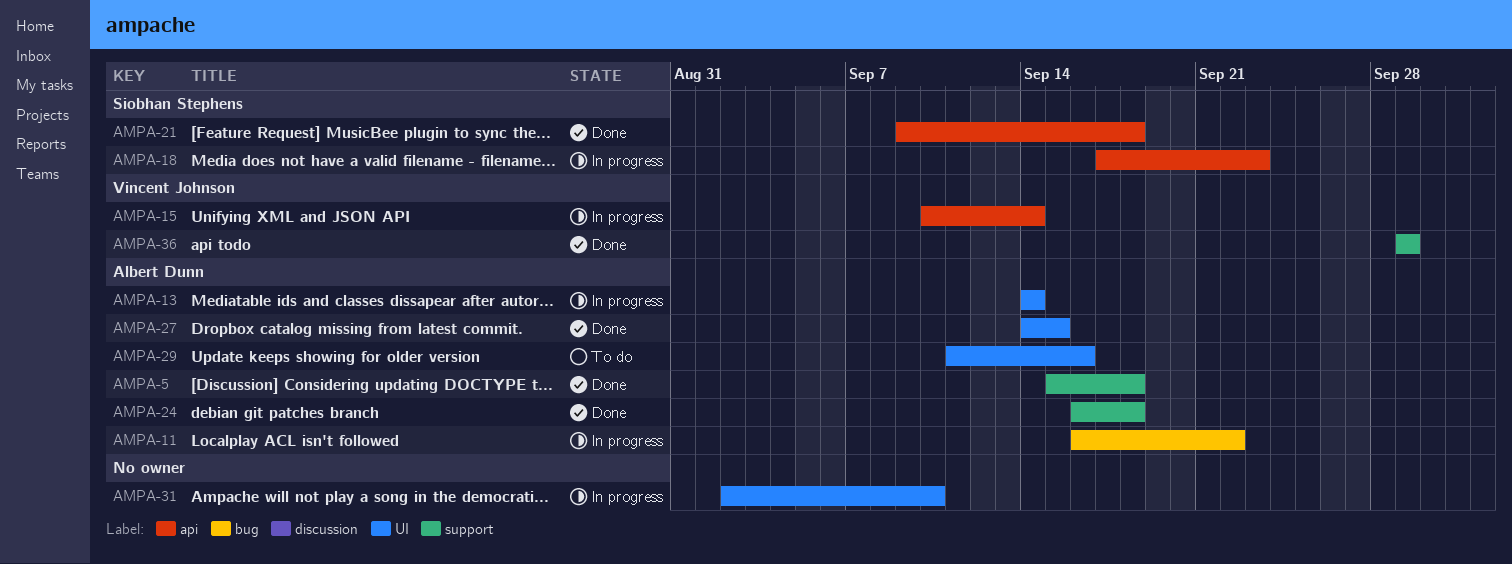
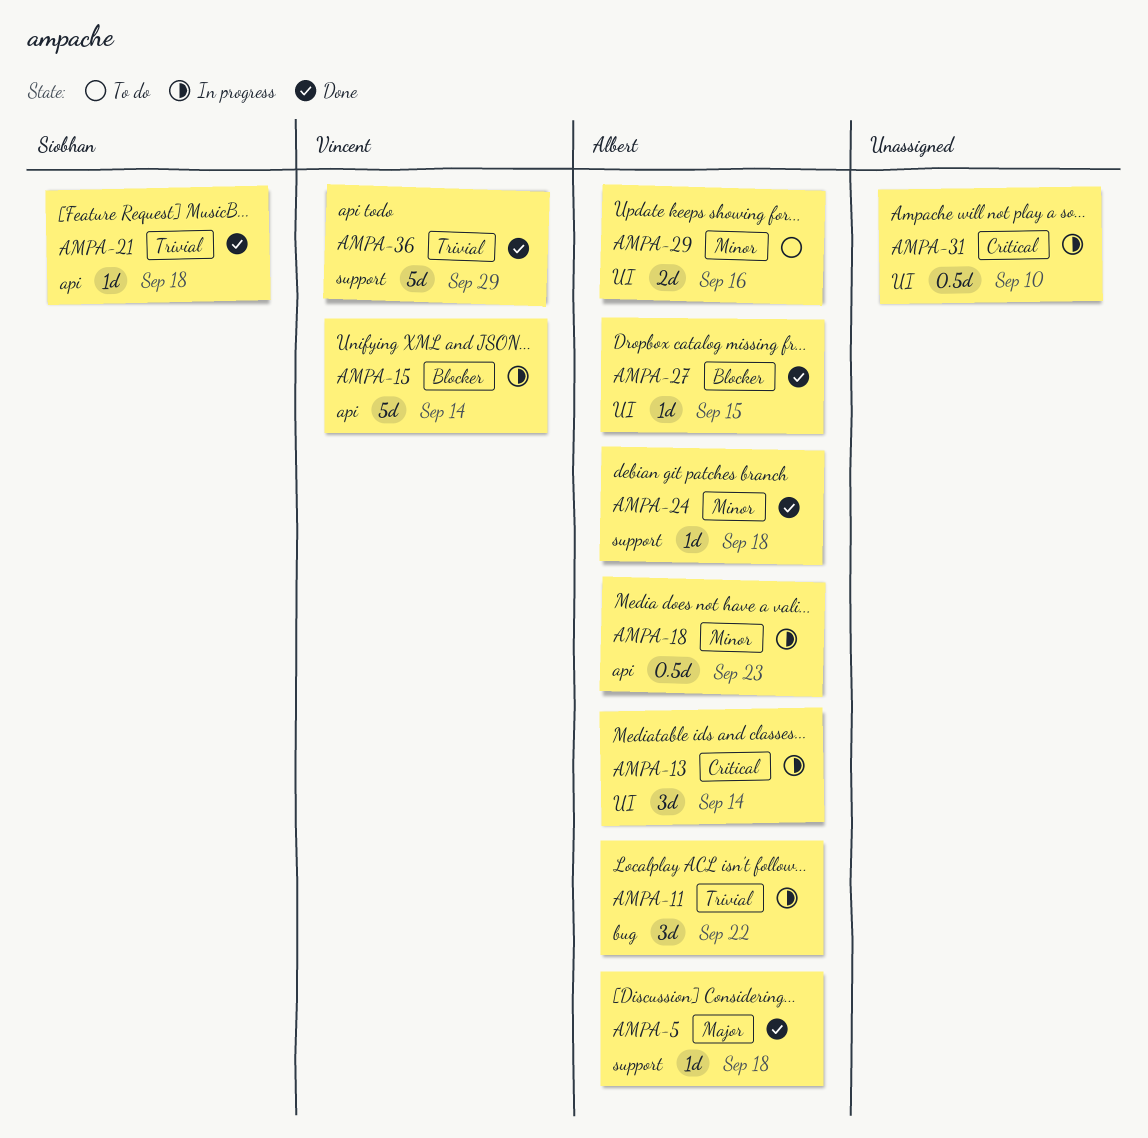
AMPA-18, owner: Siobhan Stephens -> Albert Dunn

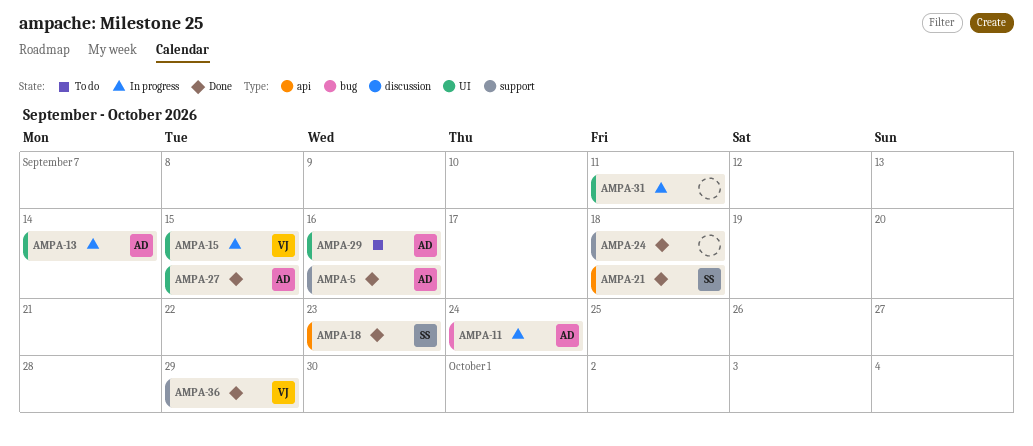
AMPA-5, due: Sep 18 -> Sep 16
AMPA-11, due: Sep 22 -> Sep 24
AMPA-15, label: api -> UI
AMPA-15, due: Sep 14 -> Sep 15
AMPA-18, status: In progress -> Done
AMPA-18, owner: Albert -> Siobhan
AMPA-24, owner: Albert -> none
AMPA-31, due: Sep 10 -> Sep 11

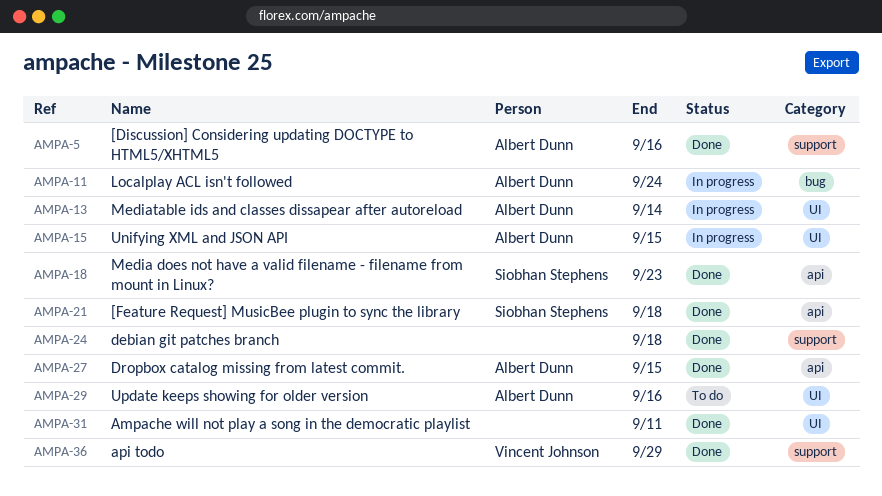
AMPA-15, owner: Vincent Johnson -> Albert Dunn
AMPA-27, label: UI -> api
AMPA-31, status: In progress -> Done

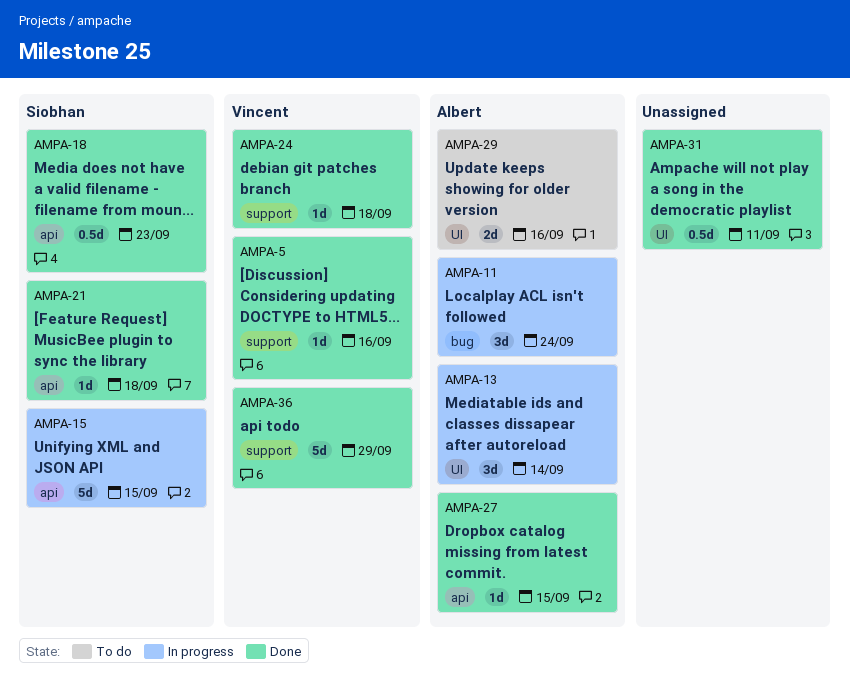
AMPA-5, owner: Albert Dunn -> Vincent Johnson
AMPA-15, owner: Albert Dunn -> Siobhan Stephens
AMPA-15, label: UI -> api
AMPA-24, owner: none -> Vincent Johnson

